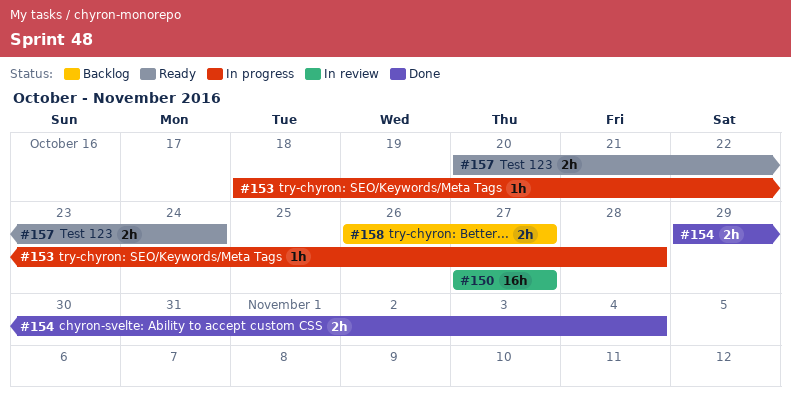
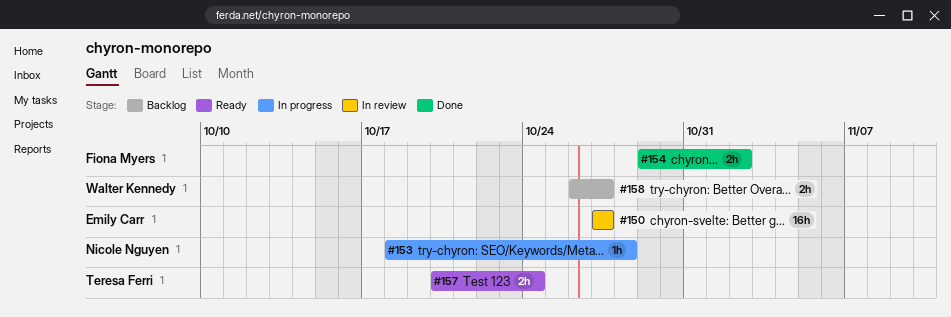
#154, due: Nov 4 -> Nov 2

